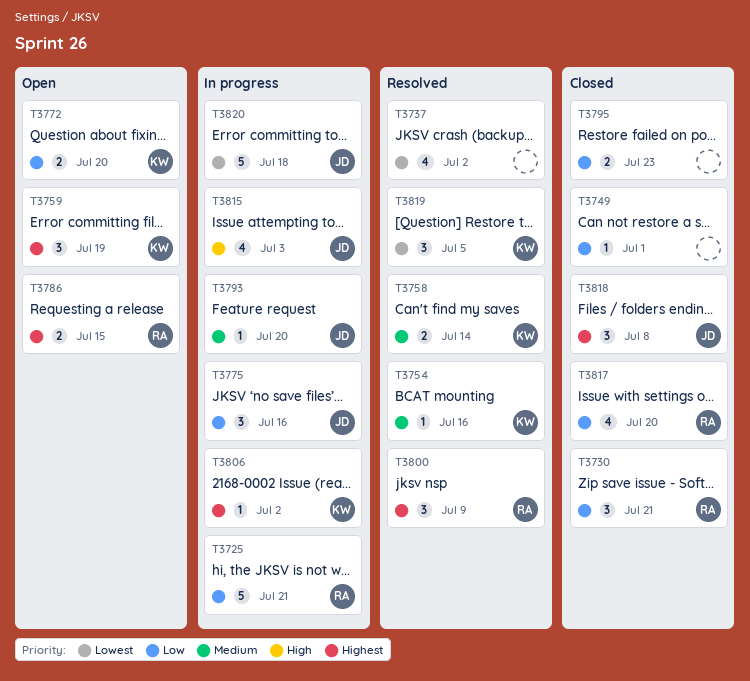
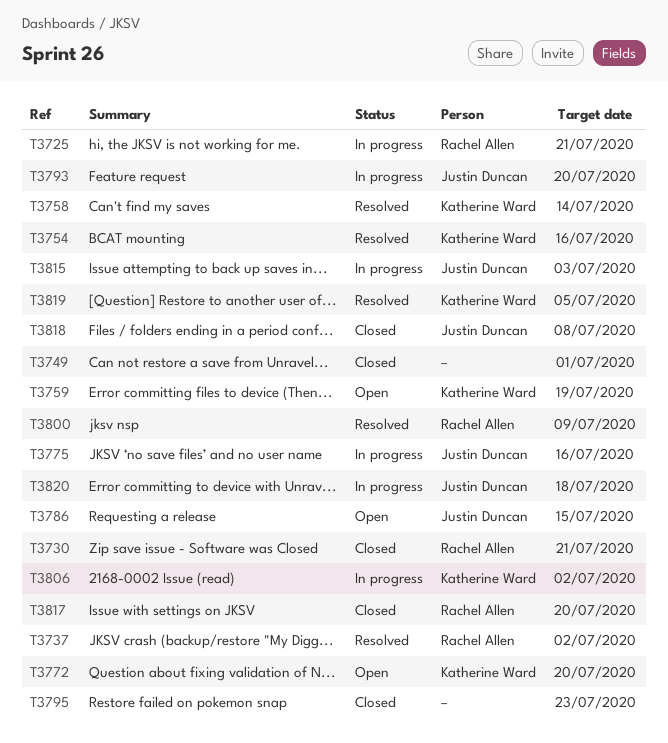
T3737, owner: none -> Rachel Allen
T3786, owner: Rachel Allen -> Justin Duncan

